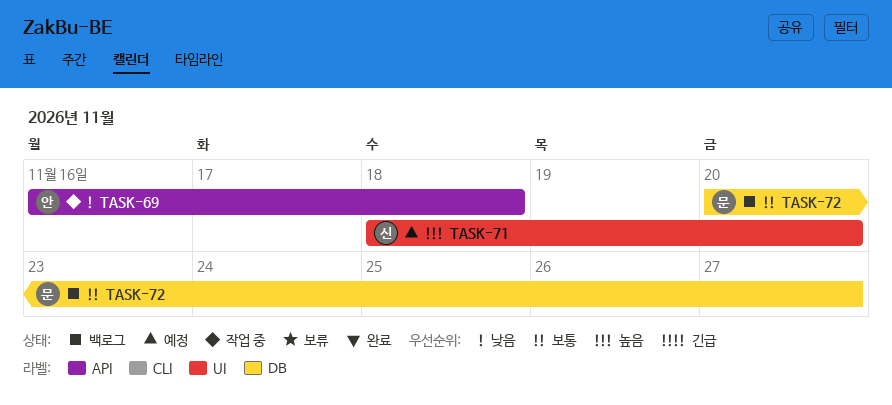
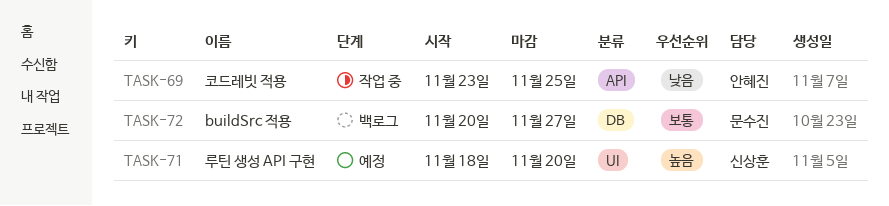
TASK-69, start: Nov 16 -> Nov 23
TASK-69, due: Nov 18 -> Nov 25

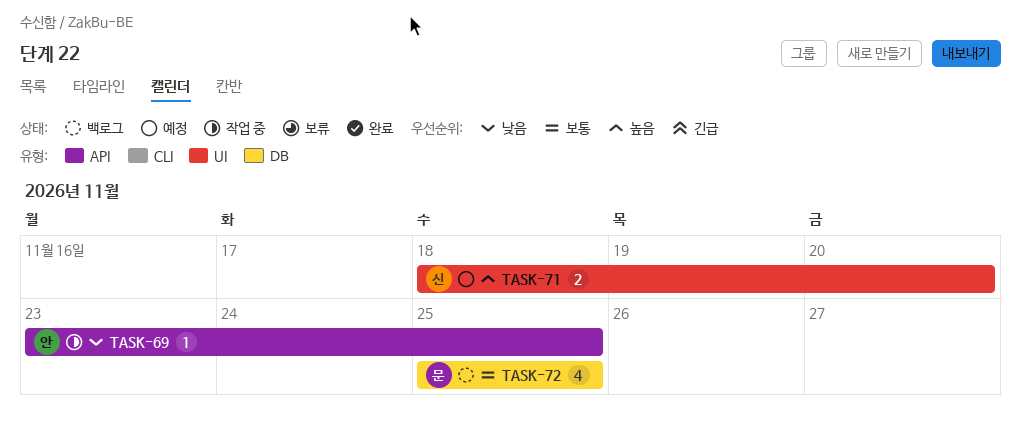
TASK-72, start: Nov 20 -> Nov 25
TASK-72, due: Nov 27 -> Nov 25

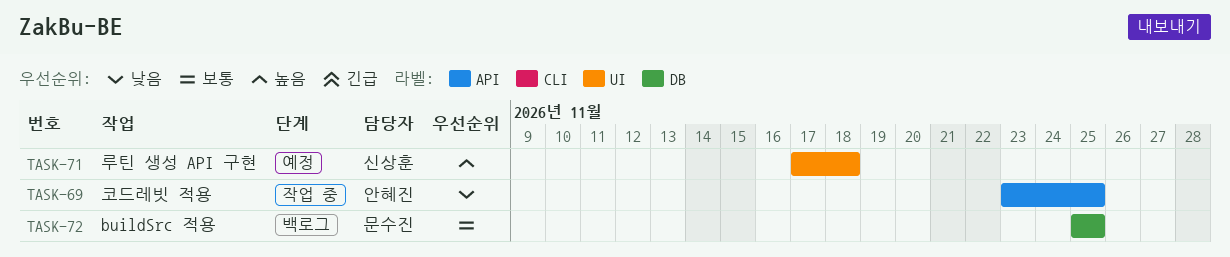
TASK-71, start: Nov 18 -> Nov 17
TASK-71, due: Nov 20 -> Nov 18

